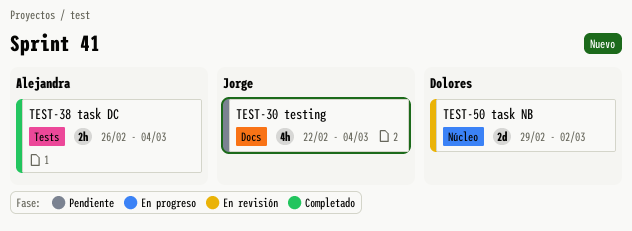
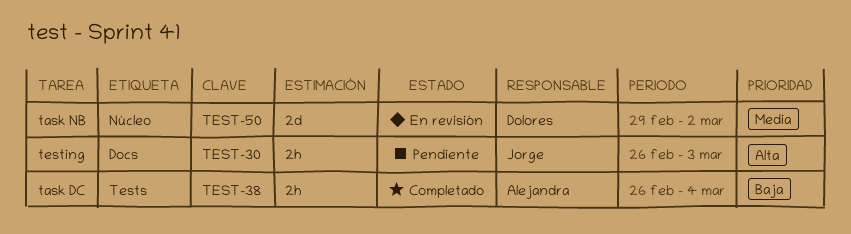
TEST-30, estimate: 4h -> 2h
TEST-30, start: Feb 22 -> Feb 26
TEST-30, due: Mar 4 -> Mar 3

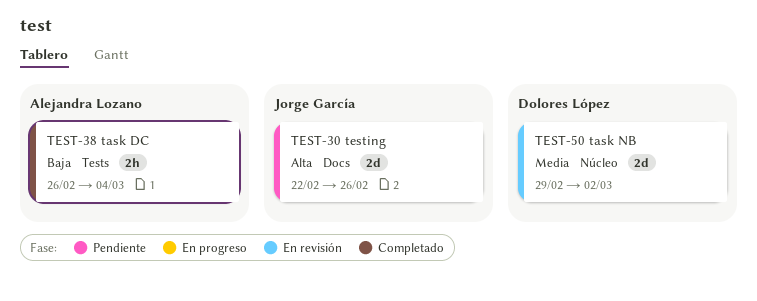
TEST-30, estimate: 2h -> 2d
TEST-30, start: Feb 26 -> Feb 22
TEST-30, due: Mar 3 -> Feb 26

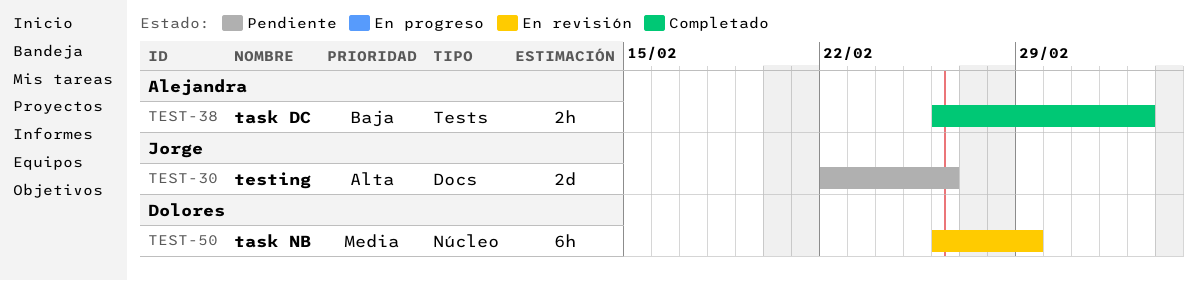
TEST-50, estimate: 2d -> 6h
TEST-50, start: Feb 29 -> Feb 26
TEST-50, due: Mar 2 -> Feb 29

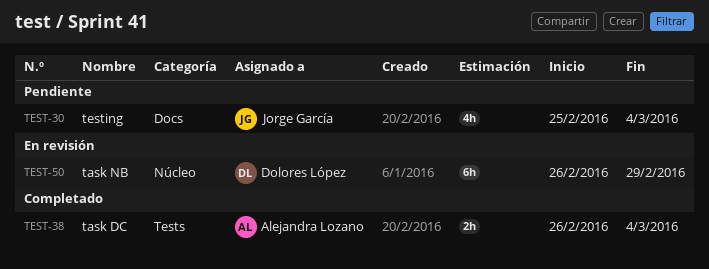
TEST-30, estimate: 2d -> 4h
TEST-30, start: Feb 22 -> Feb 25
TEST-30, due: Feb 26 -> Mar 4

